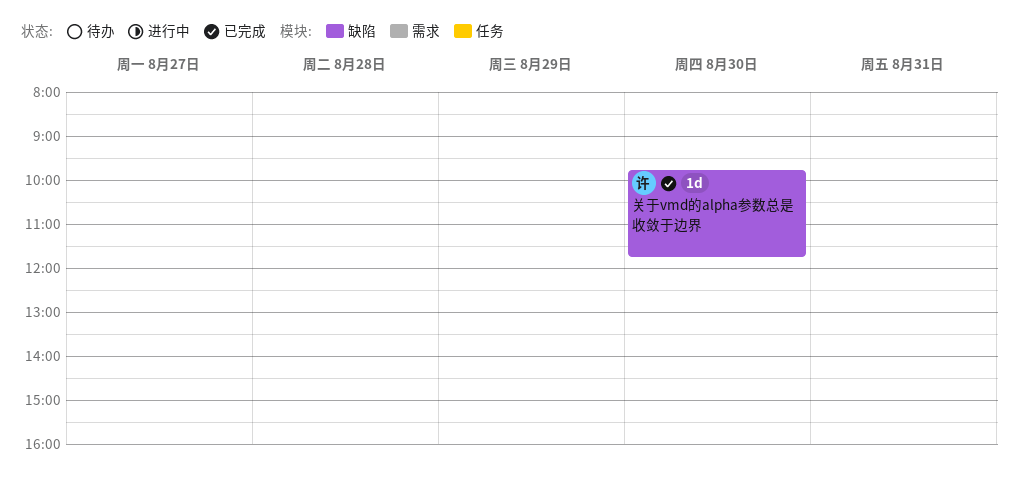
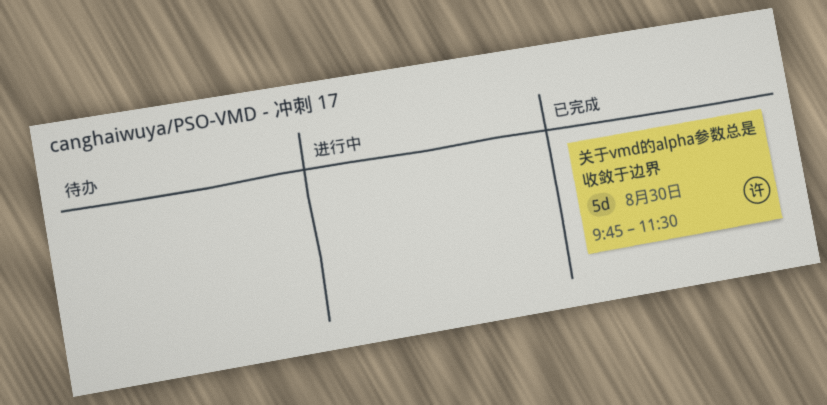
关于vmd的alpha参数总是收敛于边界, estimate: 1d -> 5d
关于vmd的alpha参数总是收敛于边界, ends: 11:45 -> 11:30

